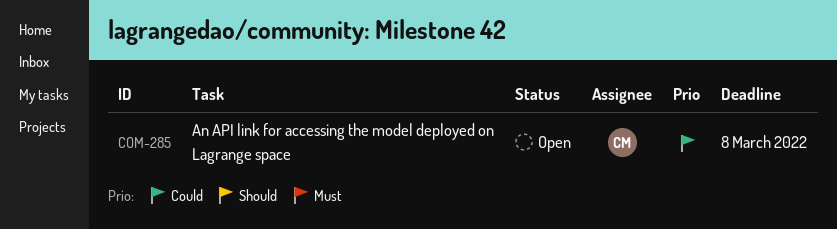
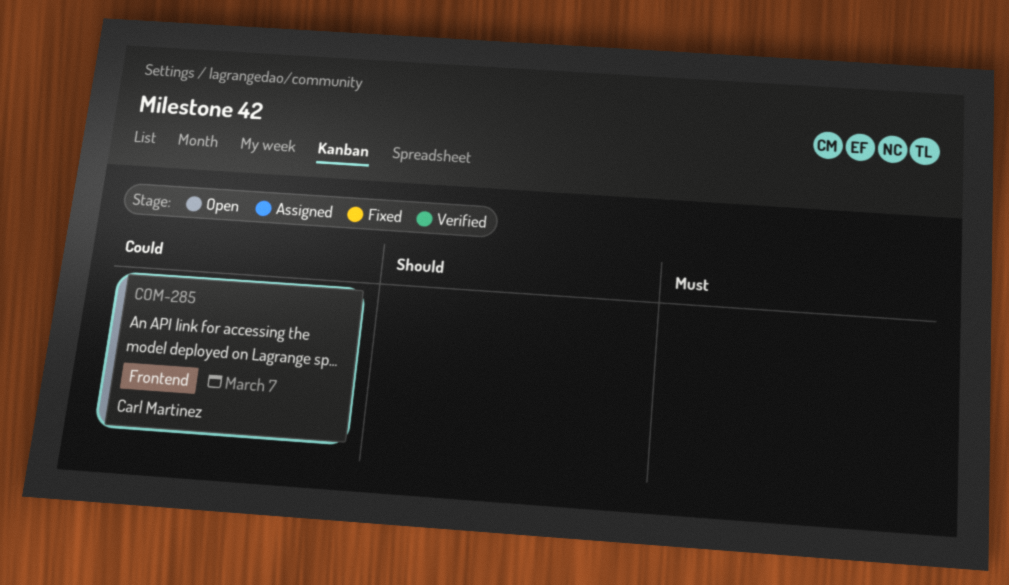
COM-285, due: Mar 8 -> Mar 7

